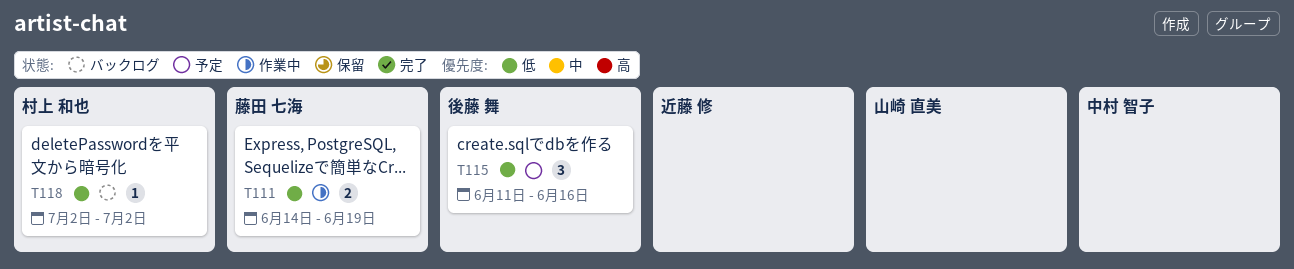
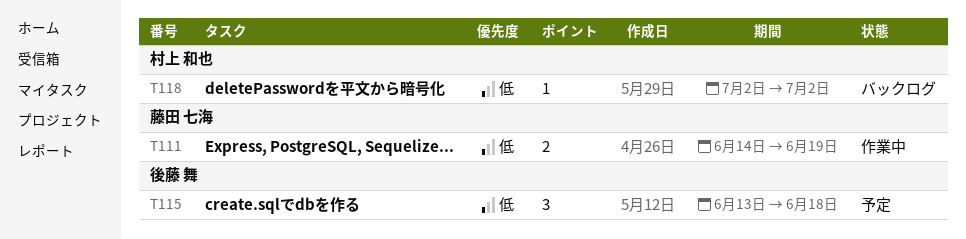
T115, start: Jun 11 -> Jun 13
T115, due: Jun 16 -> Jun 18

